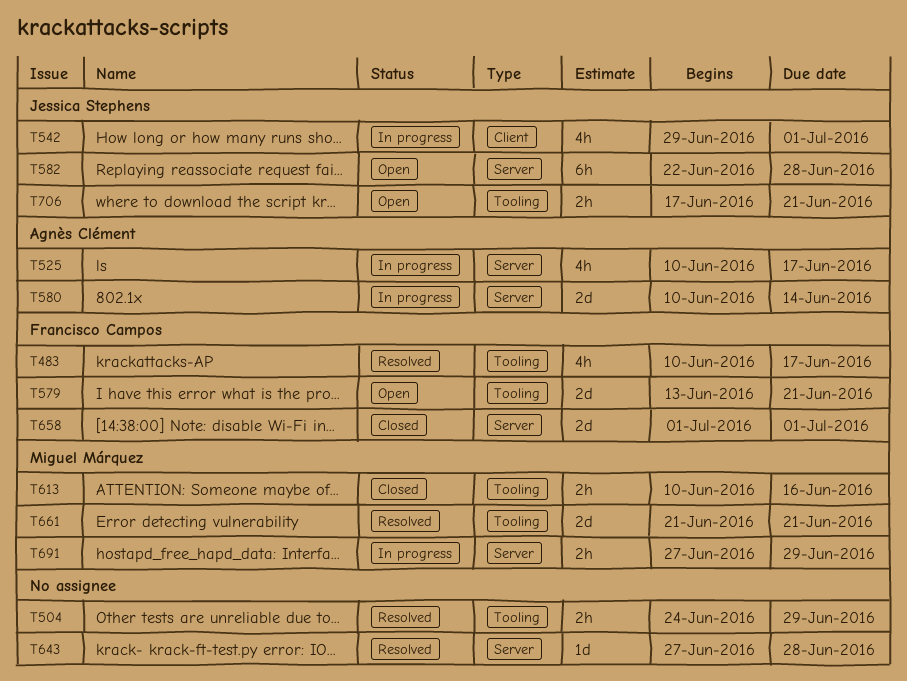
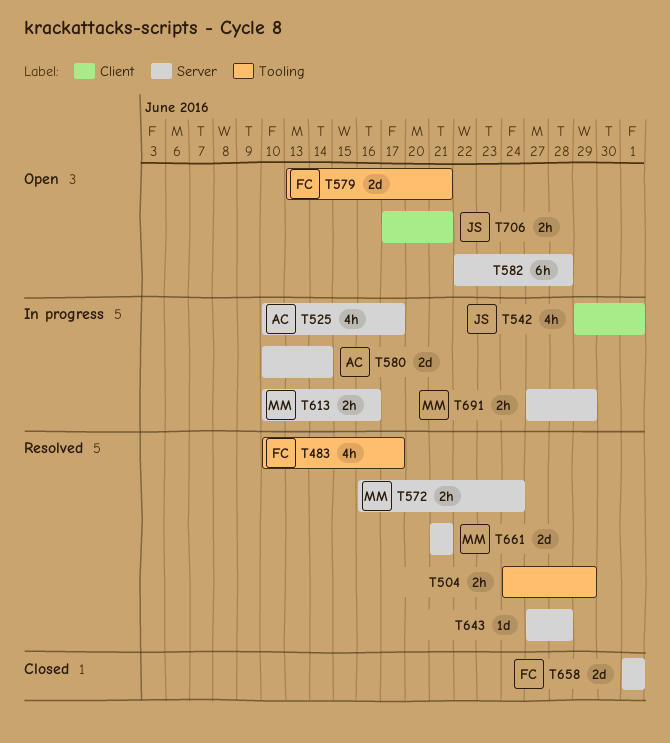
T572: none -> present
T582, owner: Jessica Stephens -> none
T613, status: Closed -> In progress
T613, label: Tooling -> Server
T661, label: Tooling -> Server
T706, label: Tooling -> Client

